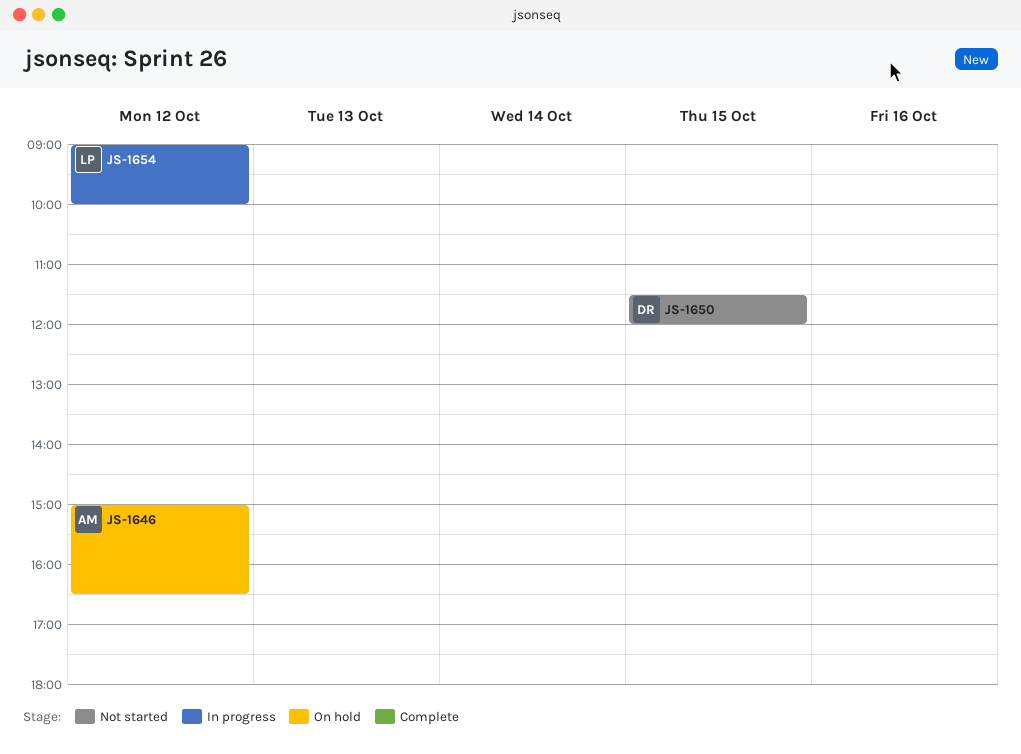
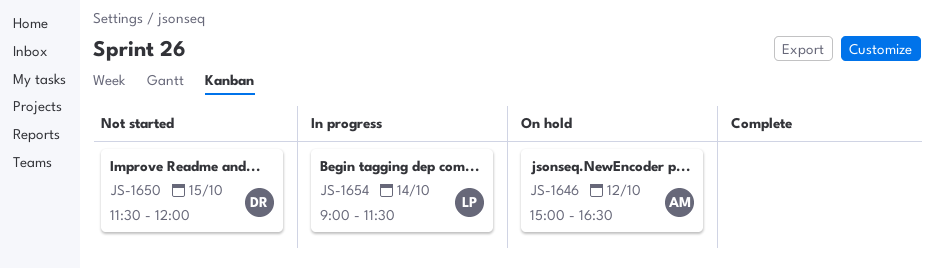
JS-1654, day: Oct 12 -> Oct 14
JS-1654, ends: 10:00 -> 11:30

